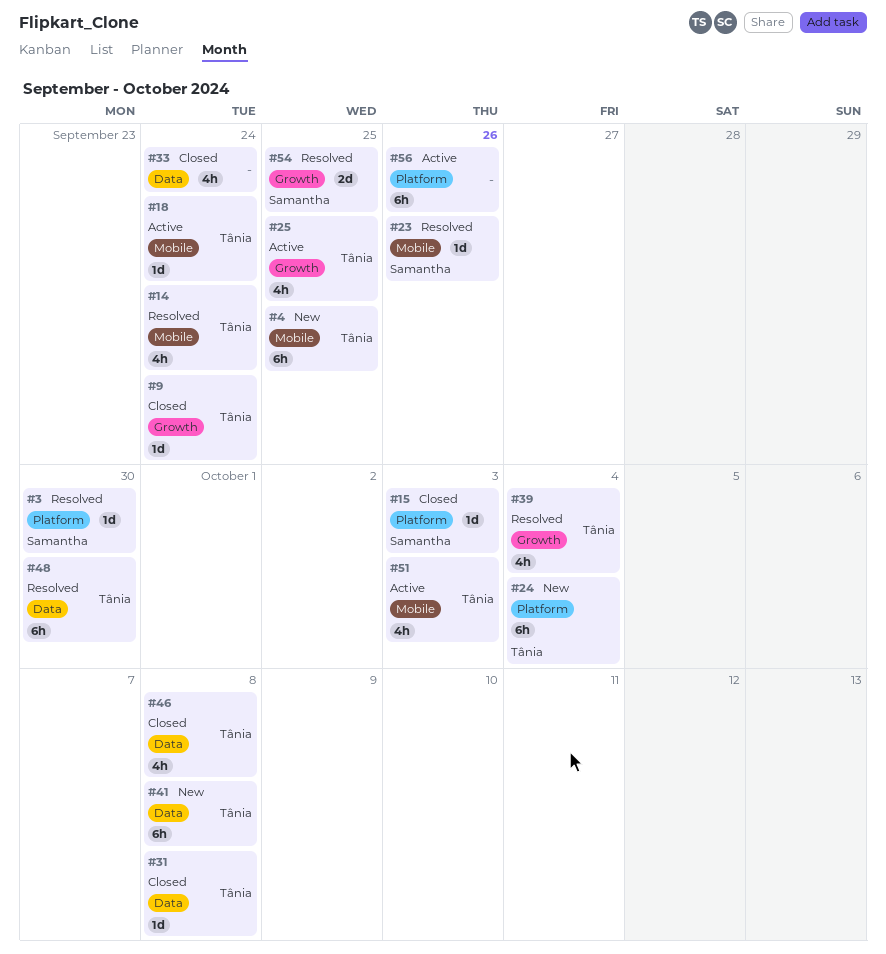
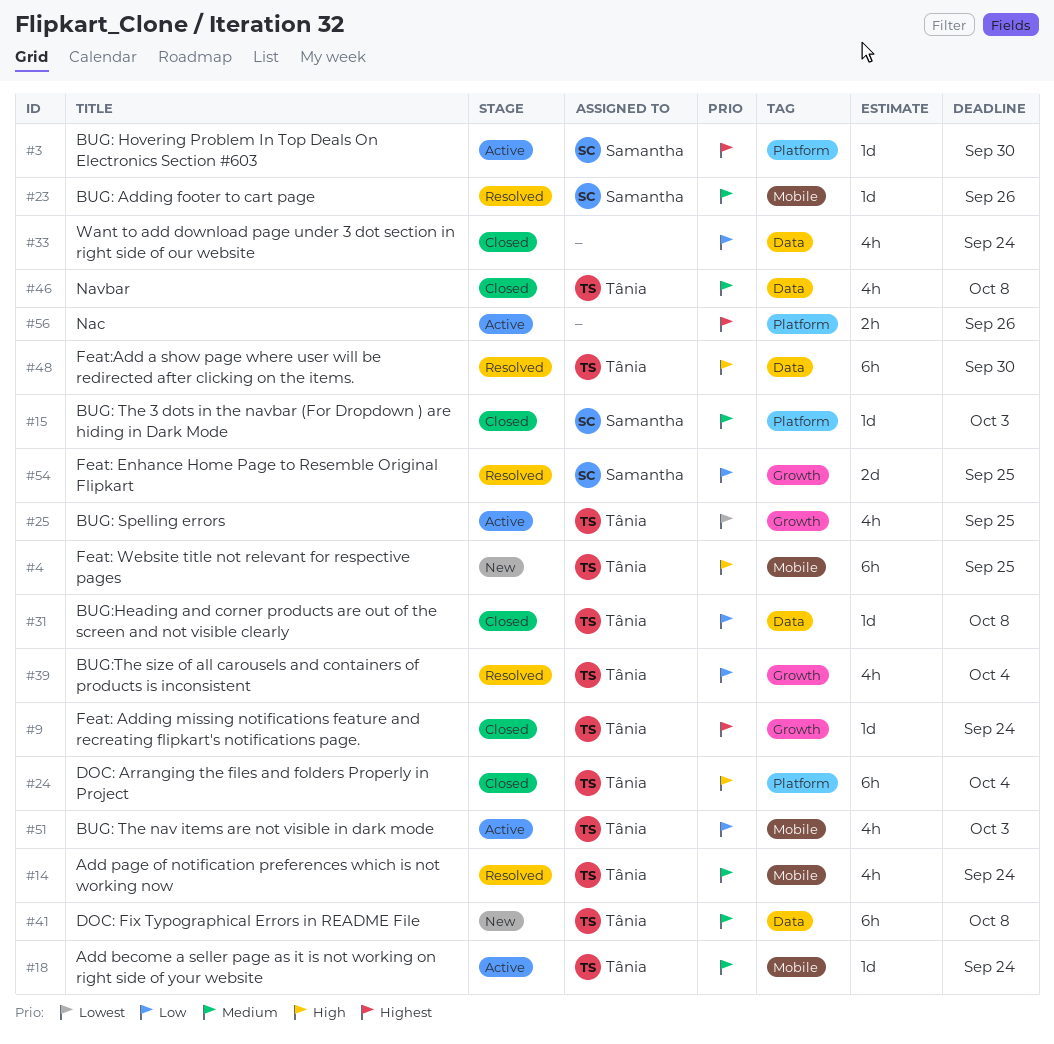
#3, status: Resolved -> Active
#24, status: New -> Closed
#56, estimate: 6h -> 2h

